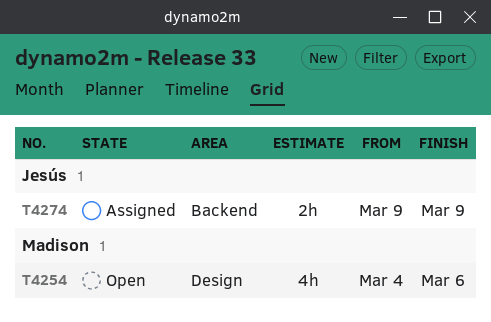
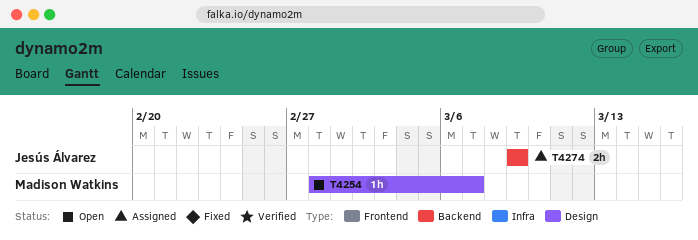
T4254, estimate: 4h -> 1h
T4254, start: Mar 4 -> Feb 28
T4254, due: Mar 6 -> Mar 7

